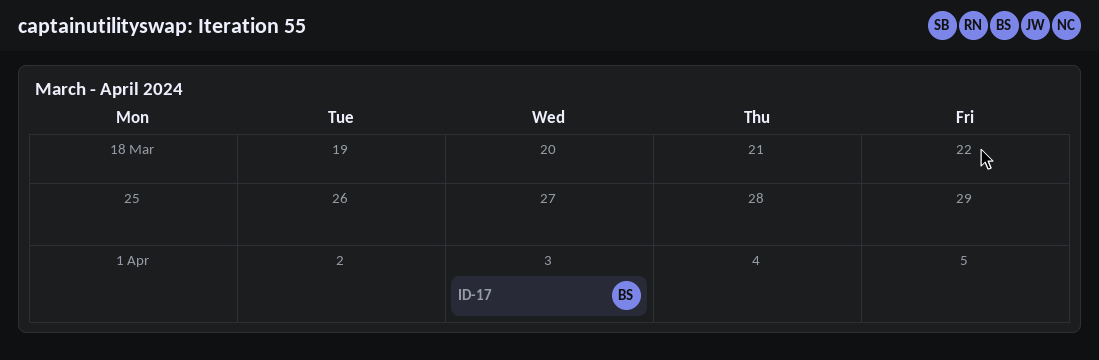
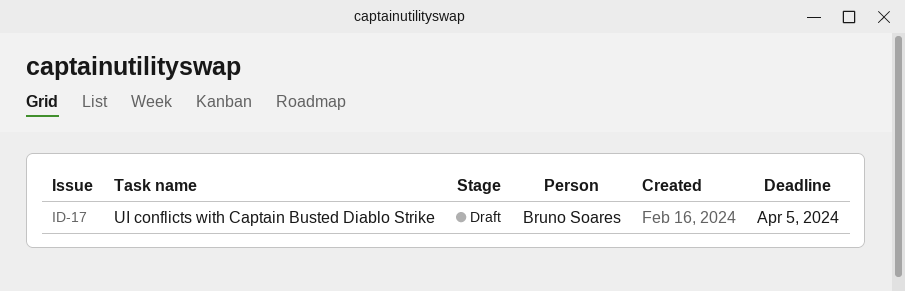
ID-17, due: Apr 3 -> Apr 5

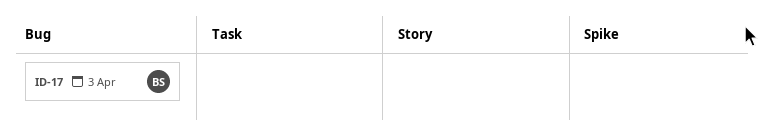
ID-17, due: Apr 5 -> Apr 3

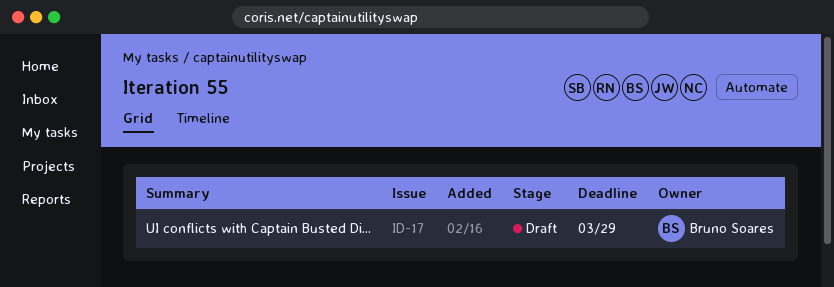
ID-17, due: Apr 3 -> Mar 29

